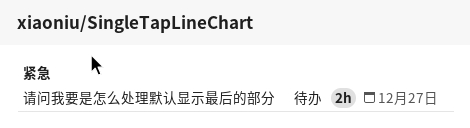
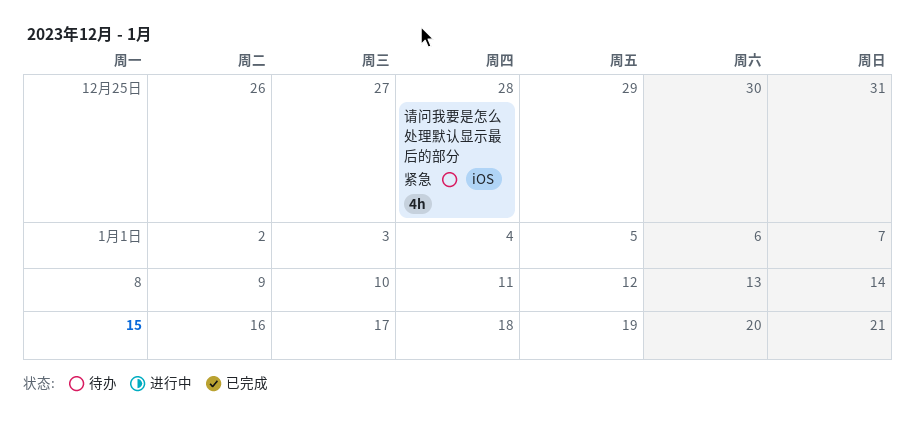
请问我要是怎么处理默认显示最后的部分, estimate: 2h -> 4h
请问我要是怎么处理默认显示最后的部分, due: Dec 27 -> Dec 28

